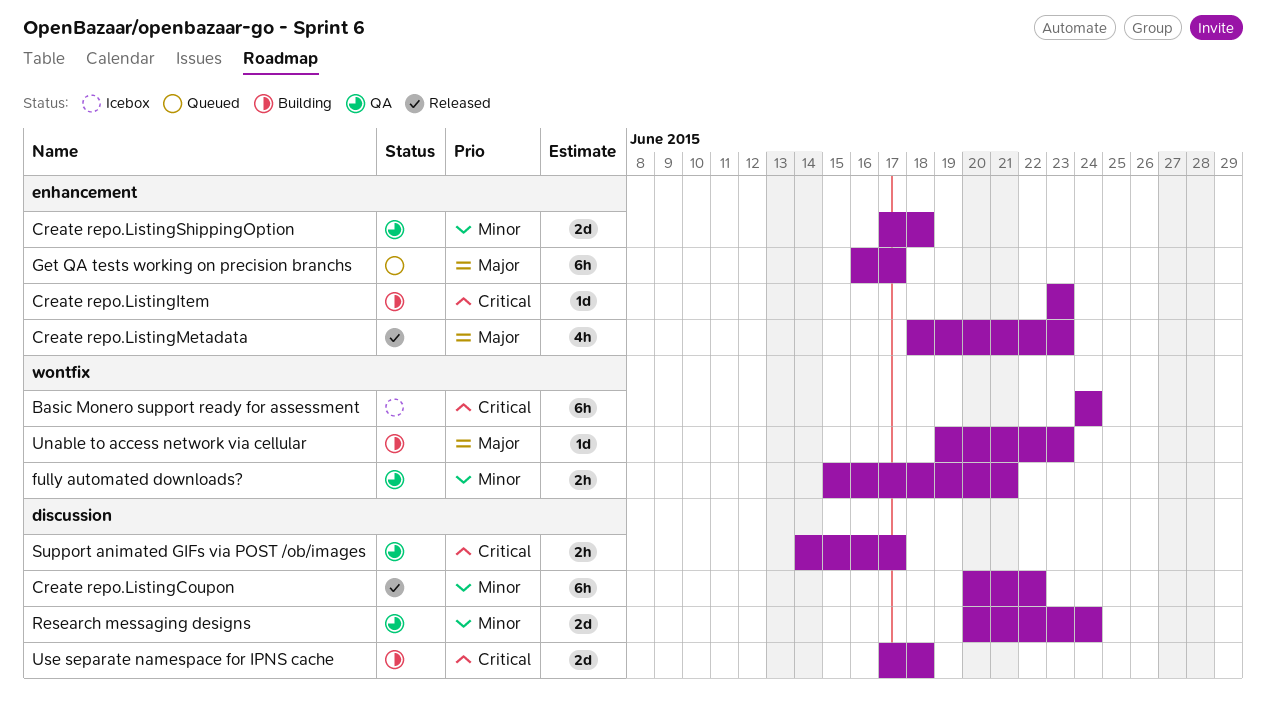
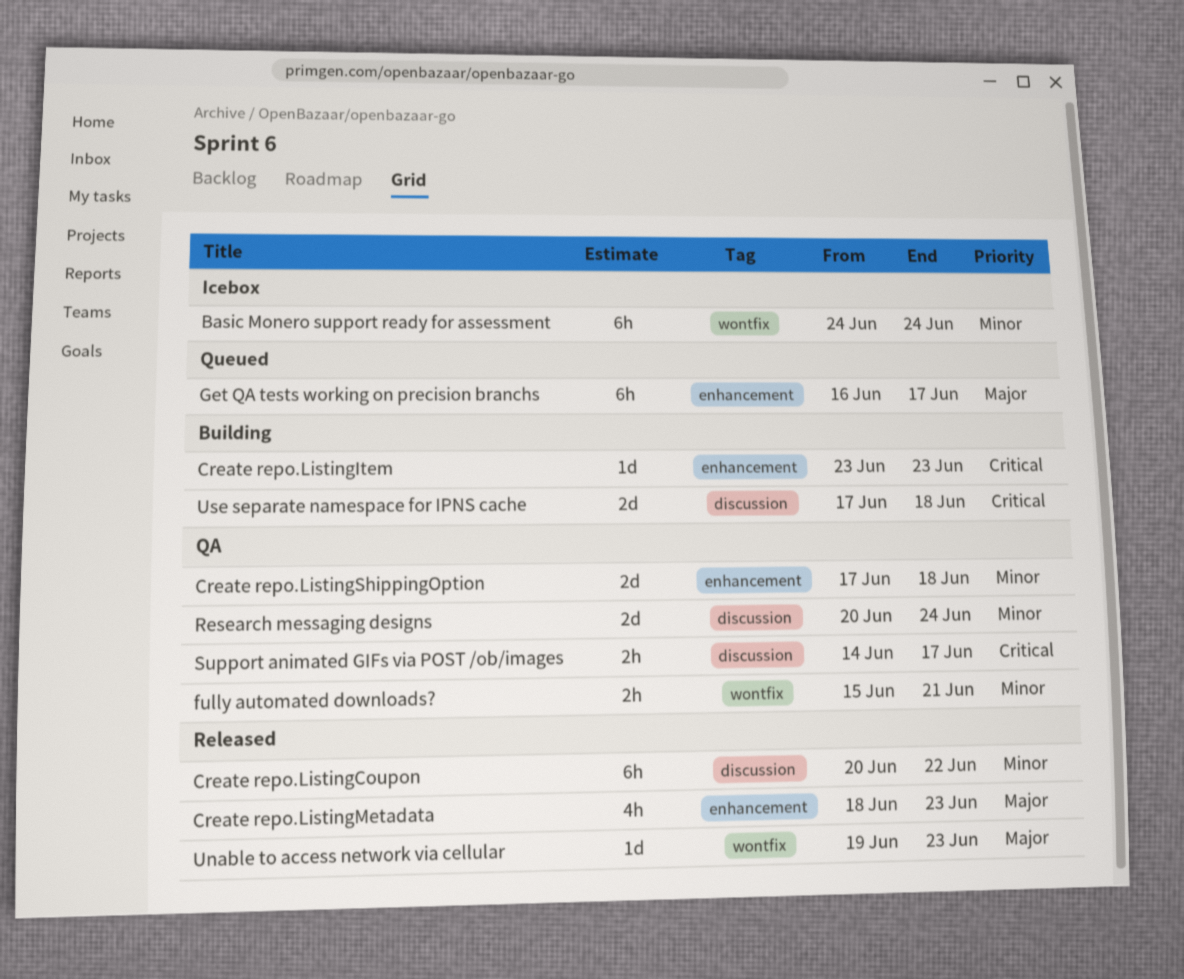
Basic Monero support ready for assessment, priority: Critical -> Minor
Unable to access network via cellular, status: Building -> Released

